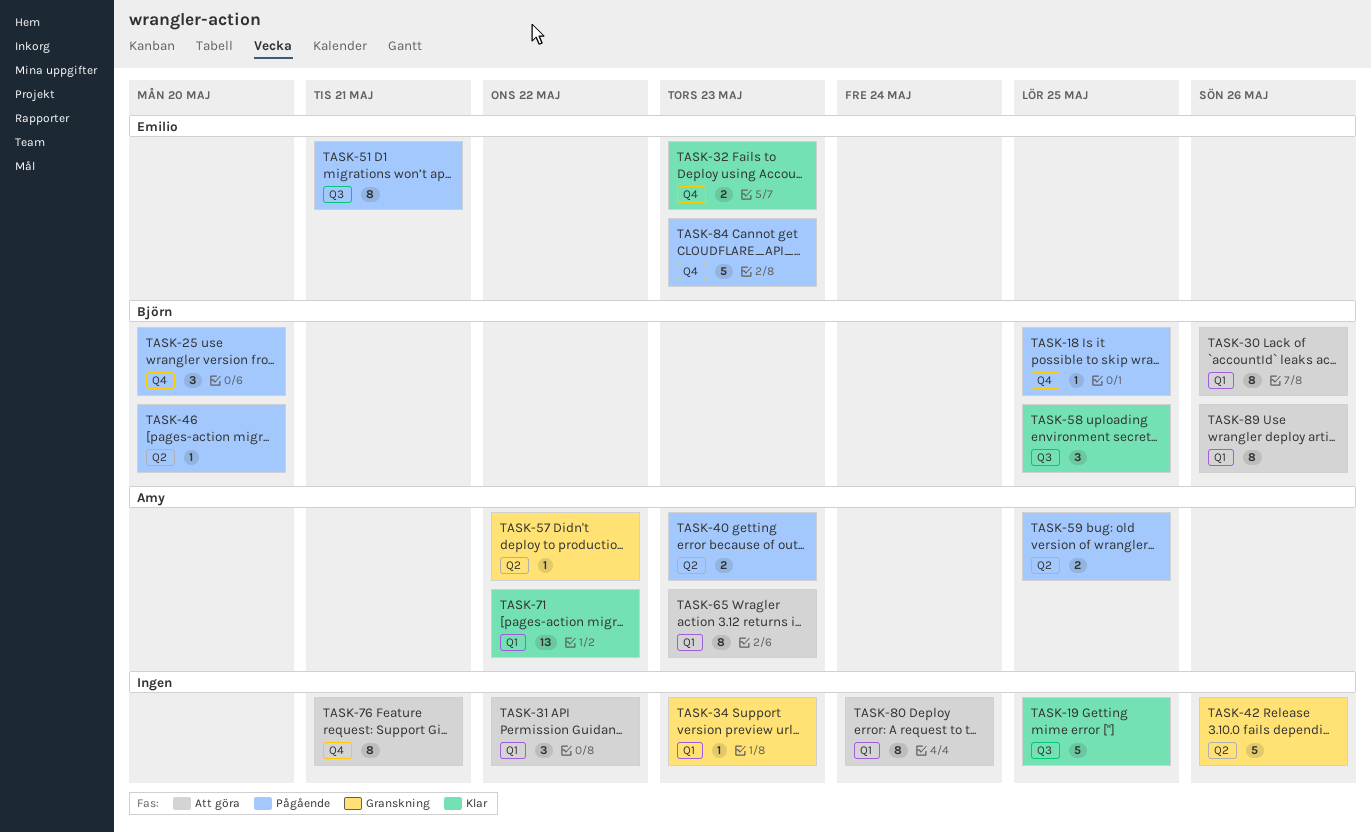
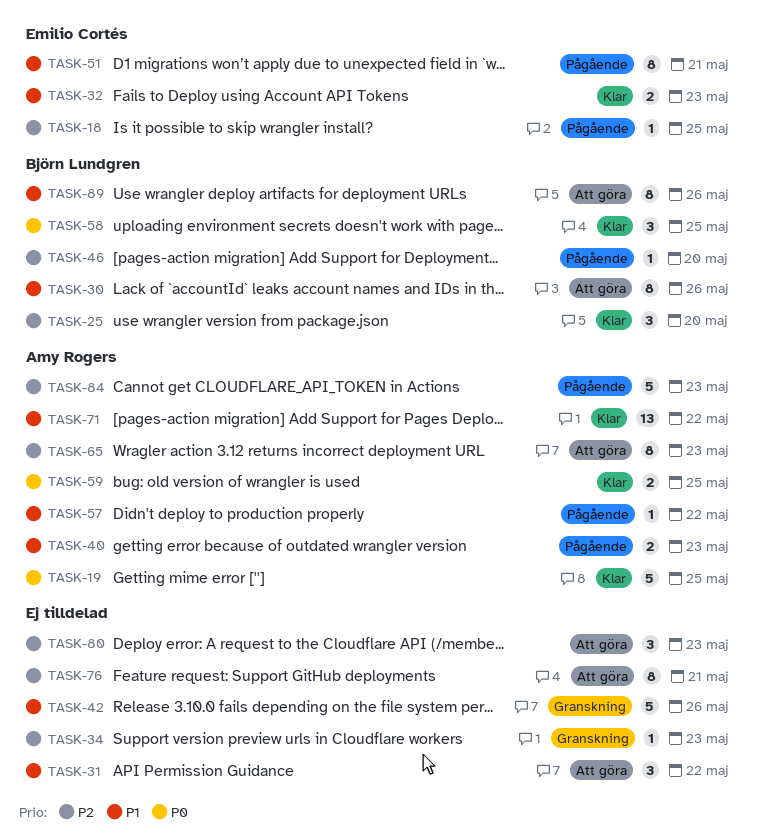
TASK-18, owner: Björn Lundgren -> Emilio Cortés
TASK-19, owner: none -> Amy Rogers
TASK-25, status: Pågående -> Klar
TASK-57, status: Granskning -> Pågående
TASK-59, status: Pågående -> Klar
TASK-80, estimate: 8 -> 3
TASK-80, due: May 24 -> May 23
TASK-84, owner: Emilio Cortés -> Amy Rogers

